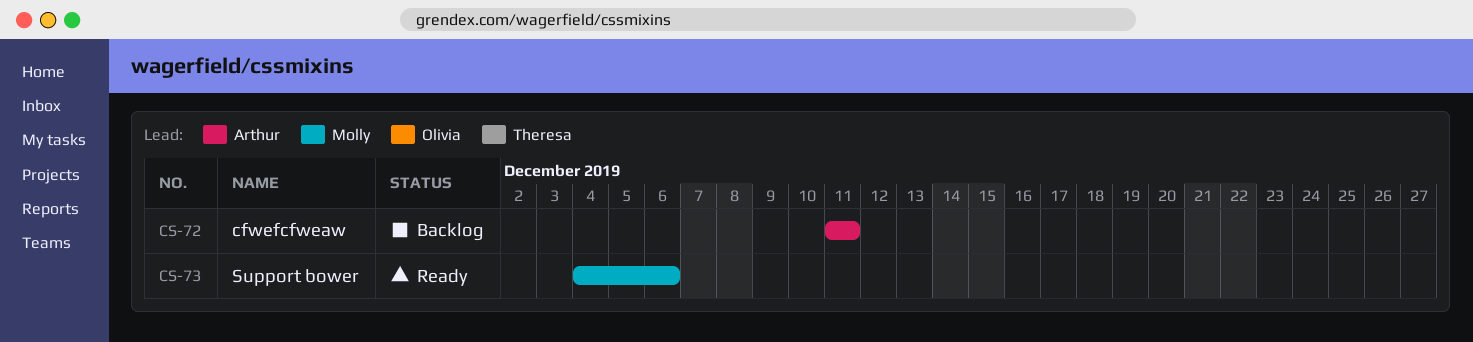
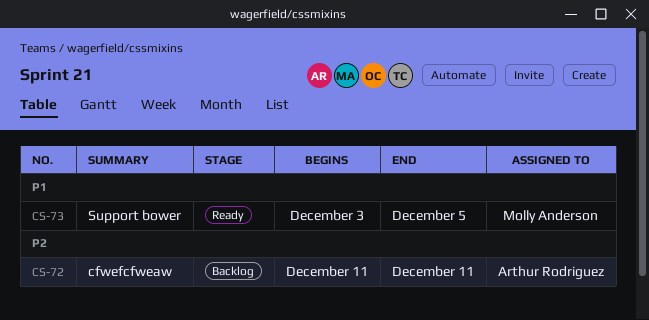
CS-73, start: Dec 4 -> Dec 3
CS-73, due: Dec 6 -> Dec 5

